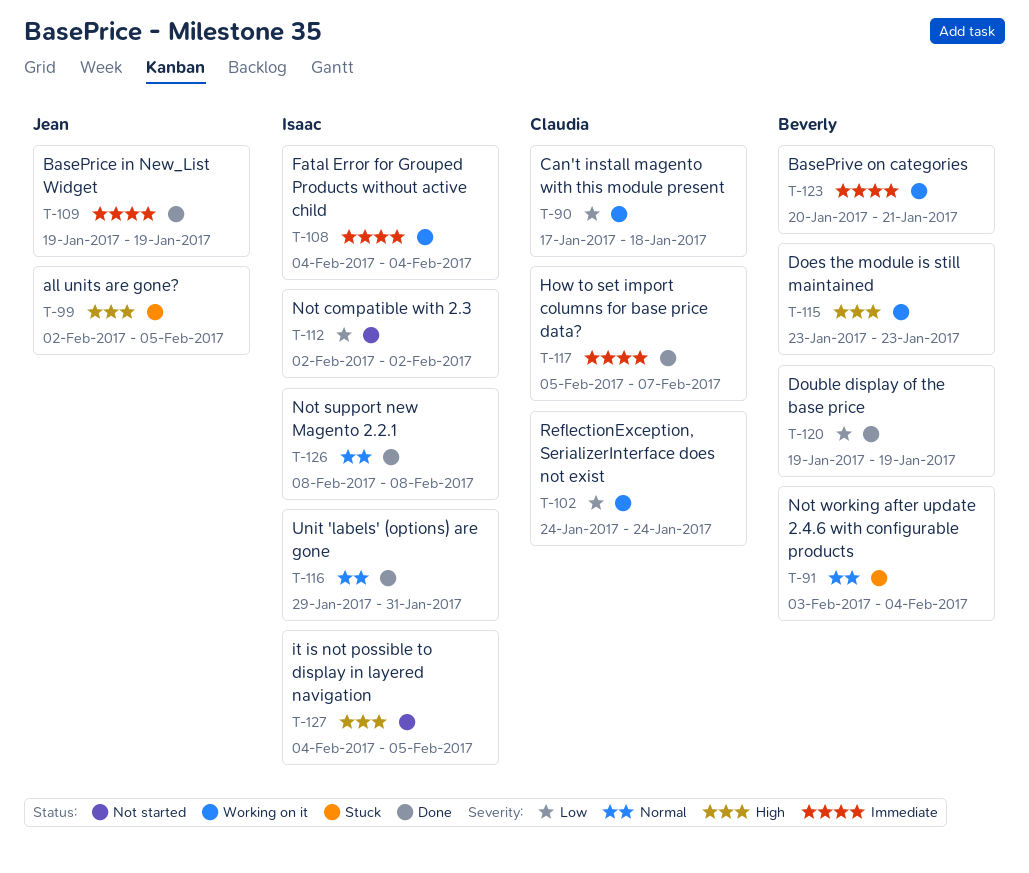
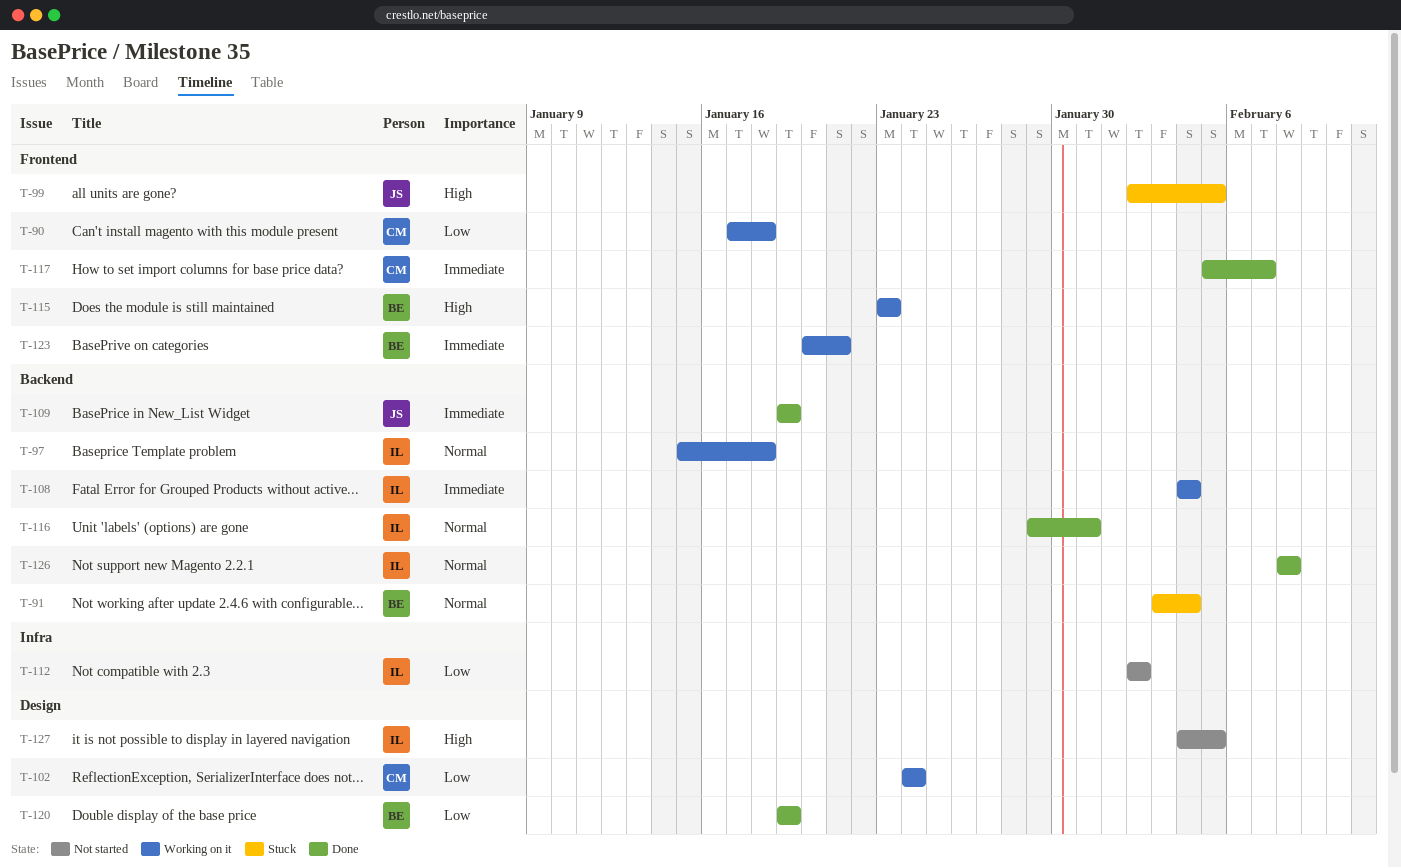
T-97: none -> present

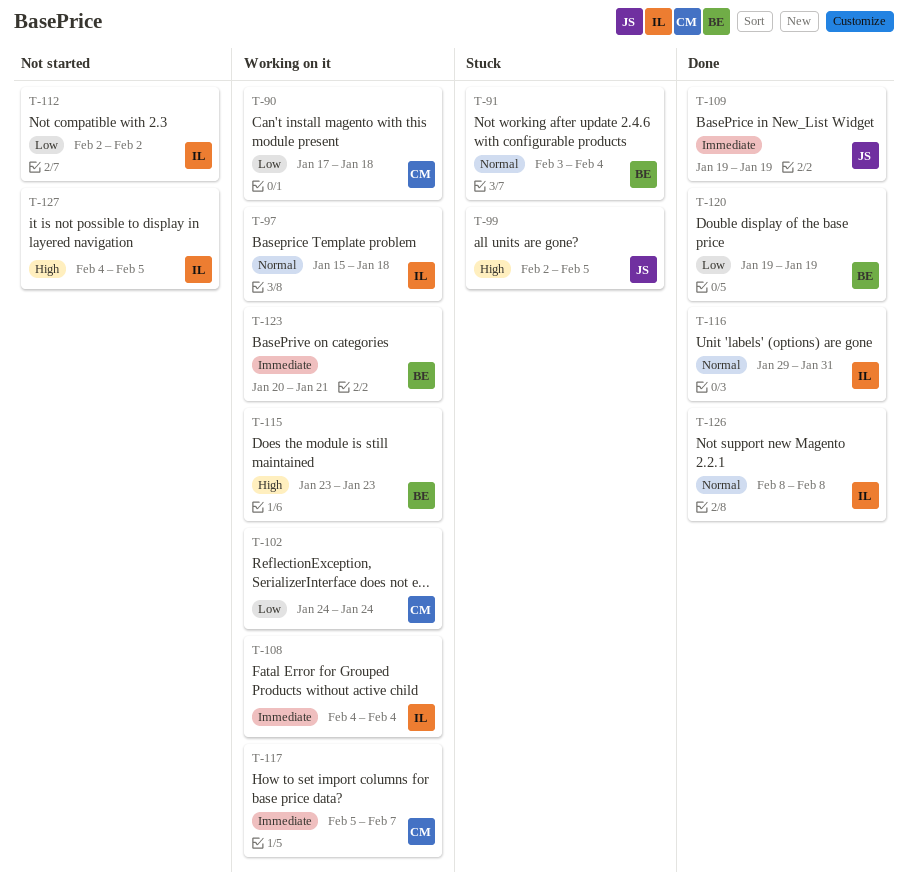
T-117, status: Done -> Working on it

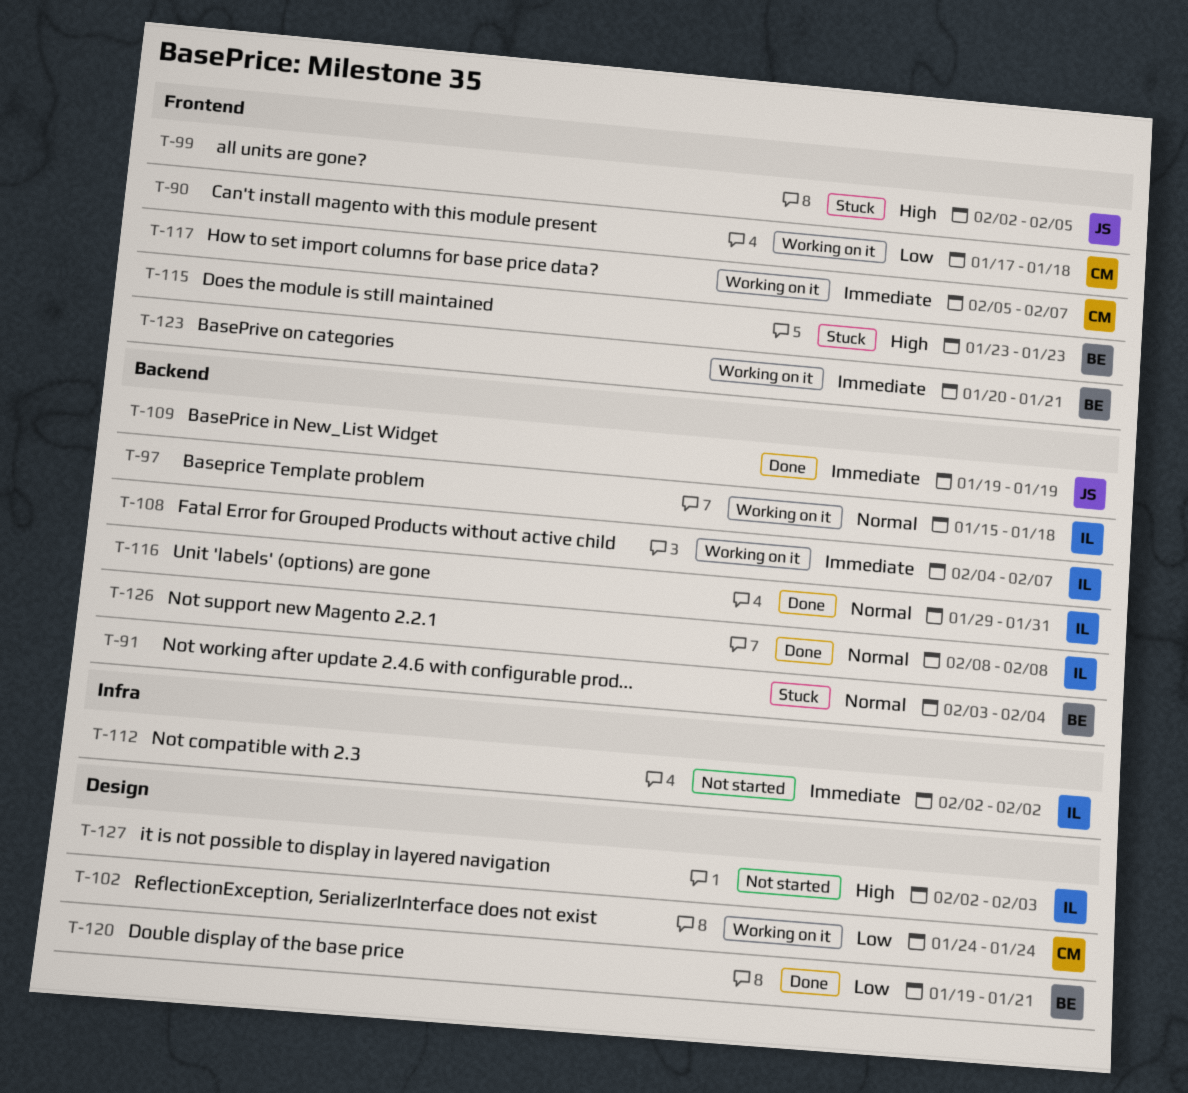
T-108, due: Feb 4 -> Feb 7
T-112, priority: Low -> Immediate
T-115, status: Working on it -> Stuck
T-120, due: Jan 19 -> Jan 21
T-127, start: Feb 4 -> Feb 2
T-127, due: Feb 5 -> Feb 3

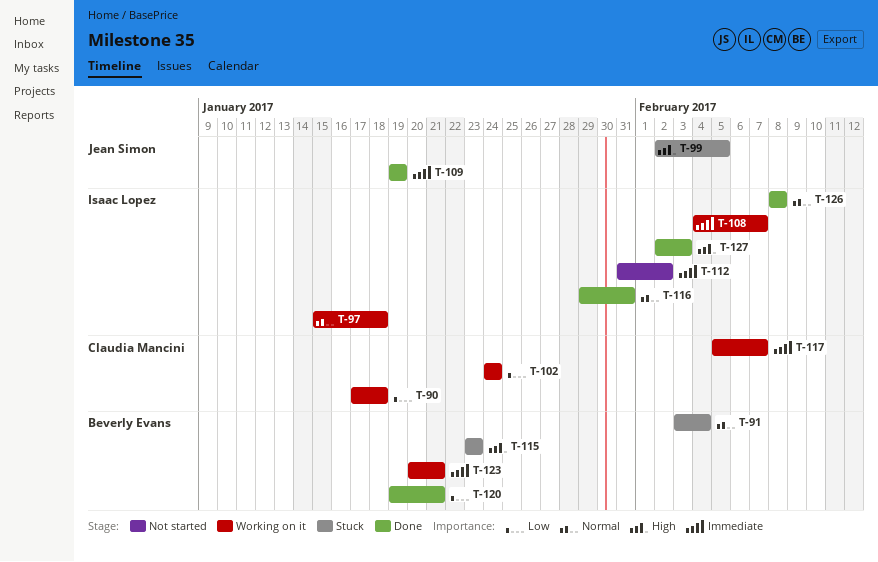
T-112, start: Feb 2 -> Jan 31
T-127, status: Not started -> Done

